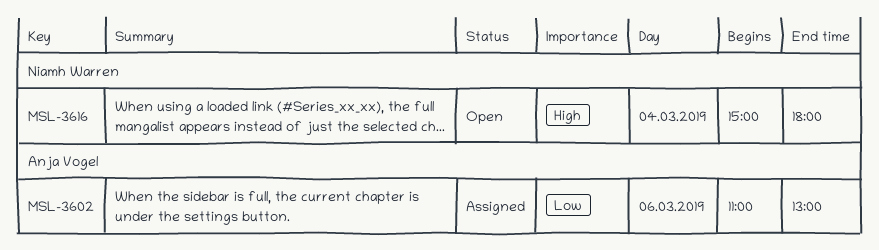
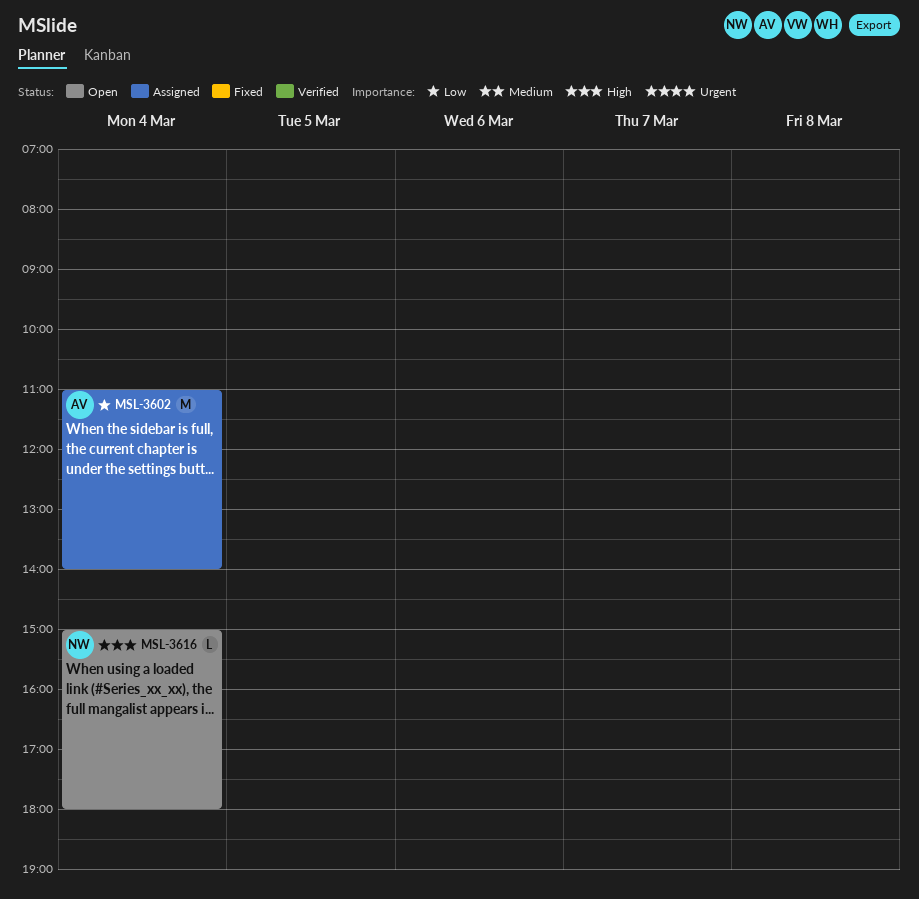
MSL-3602, day: Mar 6 -> Mar 4
MSL-3602, ends: 13:00 -> 14:00

